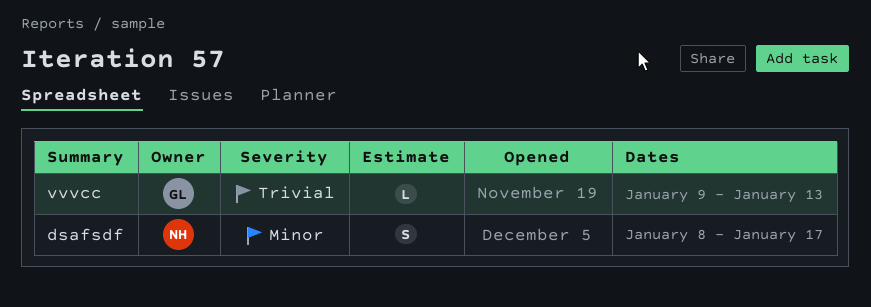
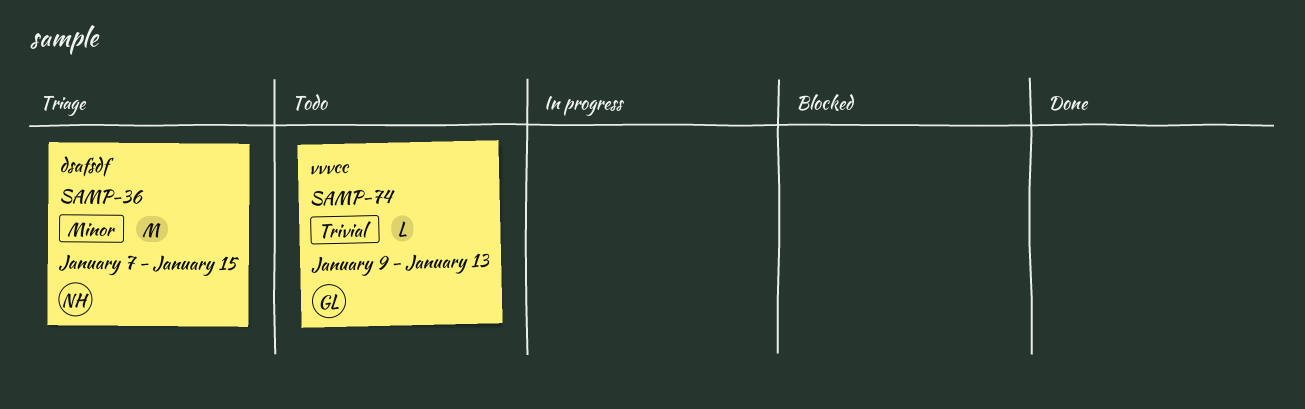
dsafsdf, estimate: S -> M
dsafsdf, start: Jan 8 -> Jan 7
dsafsdf, due: Jan 17 -> Jan 15

